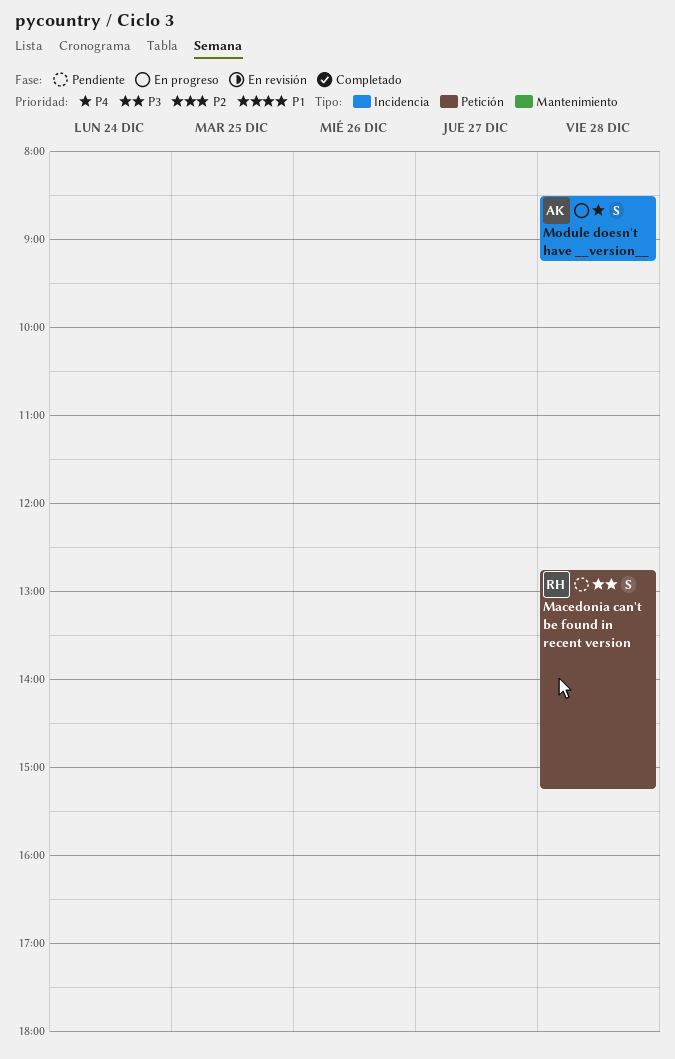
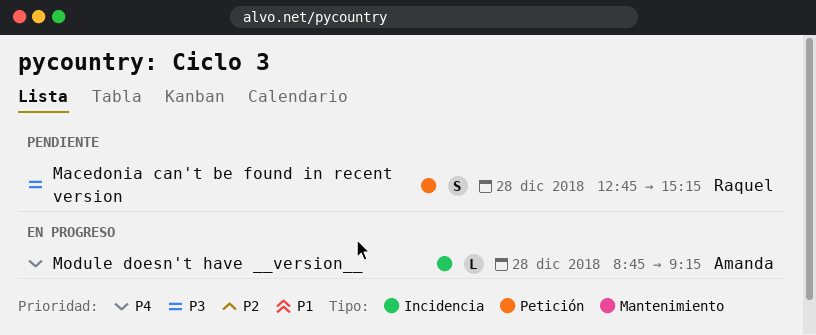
Module doesn't have __version__, estimate: S -> L
Module doesn't have __version__, begins: 08:30 -> 08:45

